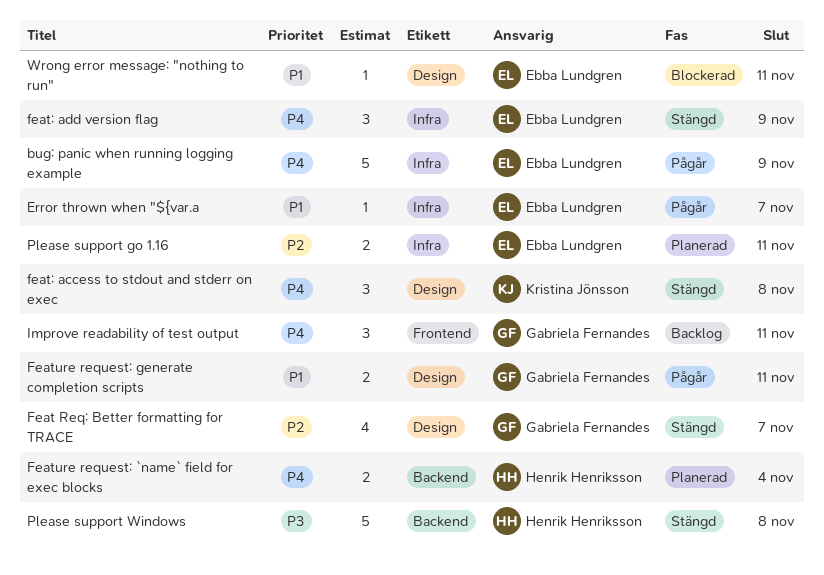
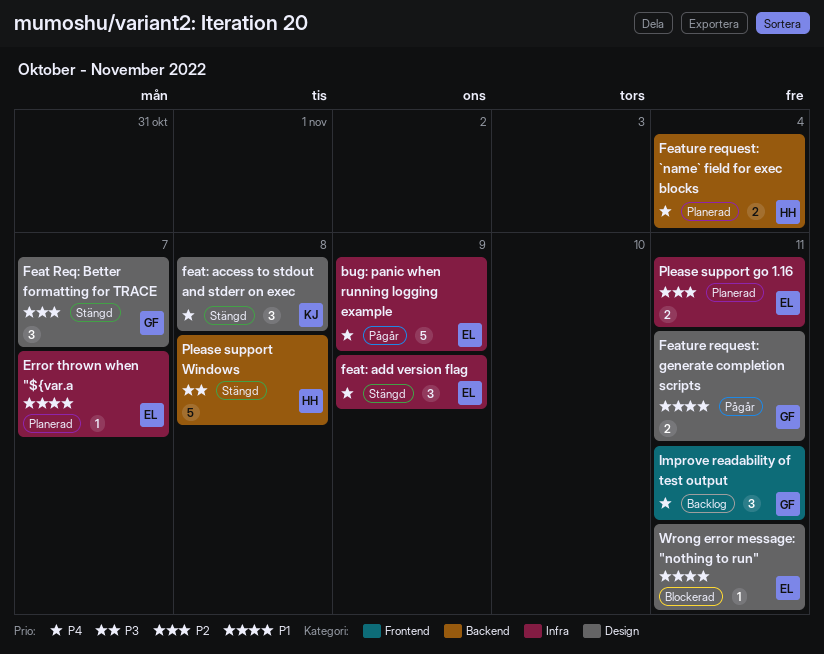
Error thrown when "${var.a, status: Pågår -> Planerad
Feat Req: Better formatting for TRACE, estimate: 4 -> 3

